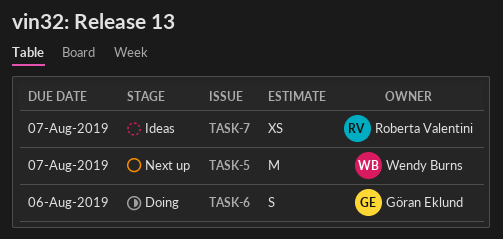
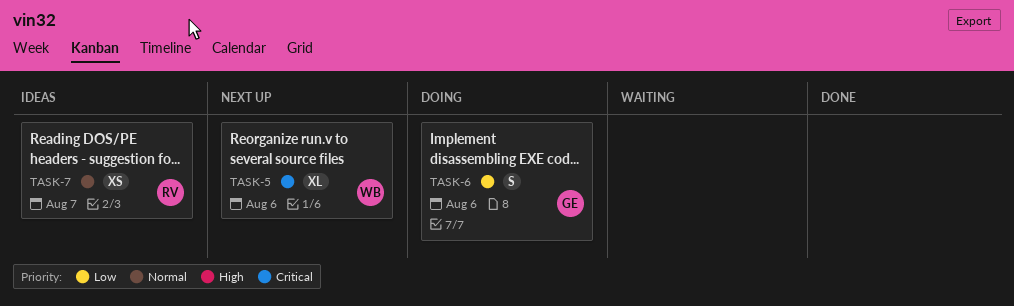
TASK-5, estimate: M -> XL
TASK-5, due: Aug 7 -> Aug 6

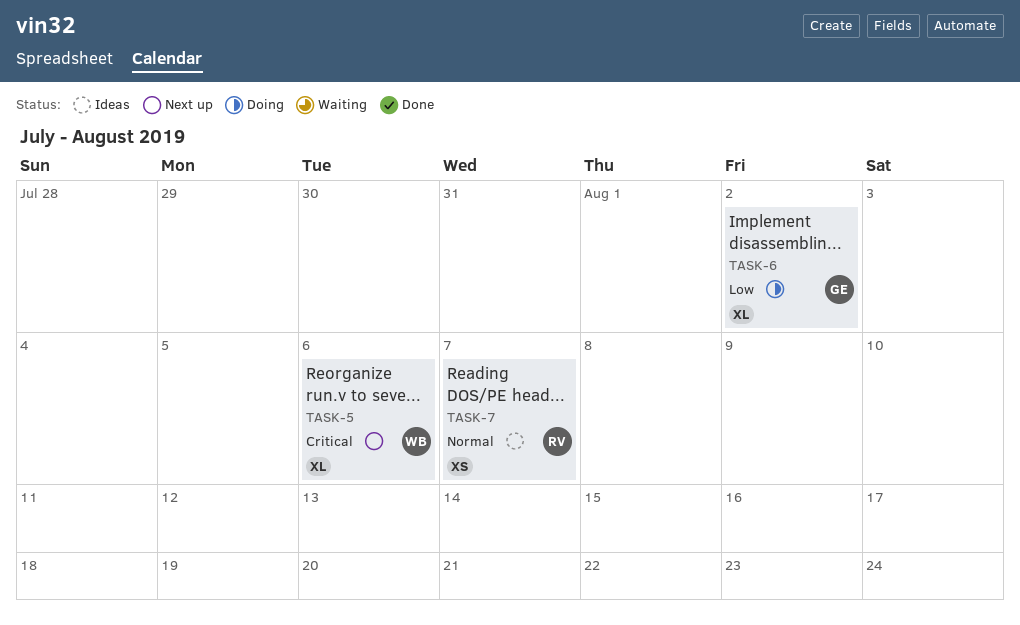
TASK-6, estimate: S -> XL
TASK-6, due: Aug 6 -> Aug 2

